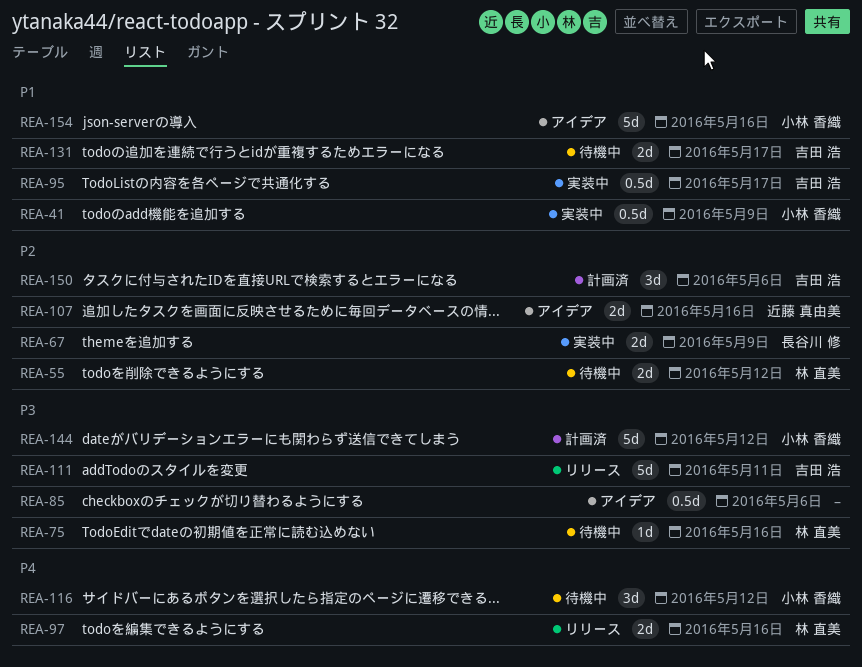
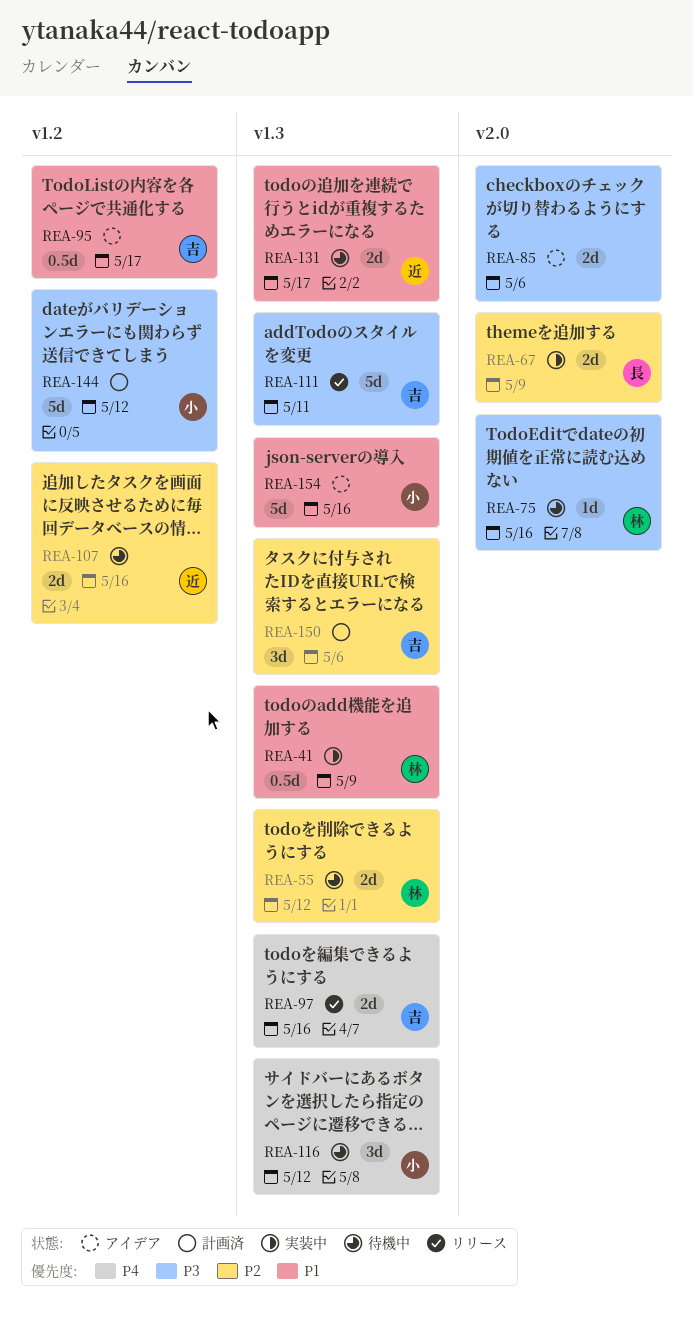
REA-41, owner: 小林 香織 -> 林 直美
REA-85, estimate: 0.5d -> 2d
REA-95, status: 実装中 -> アイデア
REA-97, owner: 林 直美 -> 吉田 浩
REA-107, status: アイデア -> 待機中
REA-131, owner: 吉田 浩 -> 近藤 真由美

